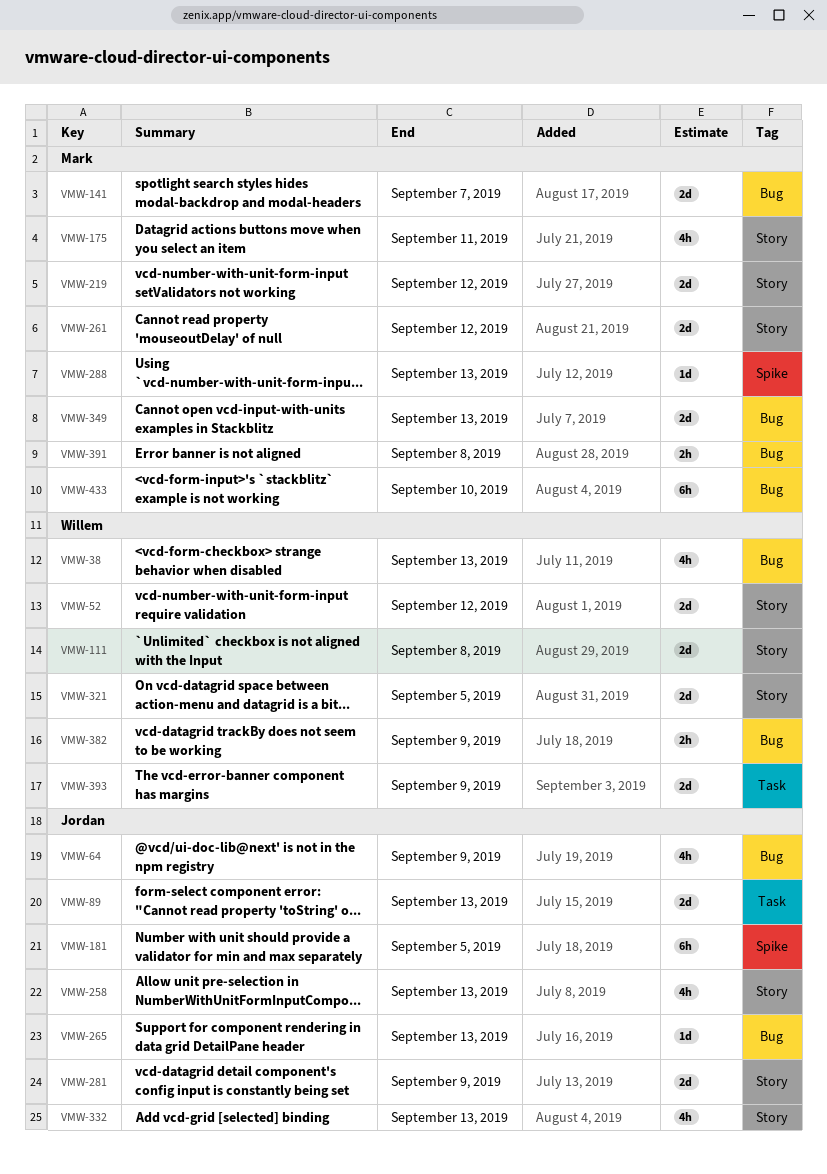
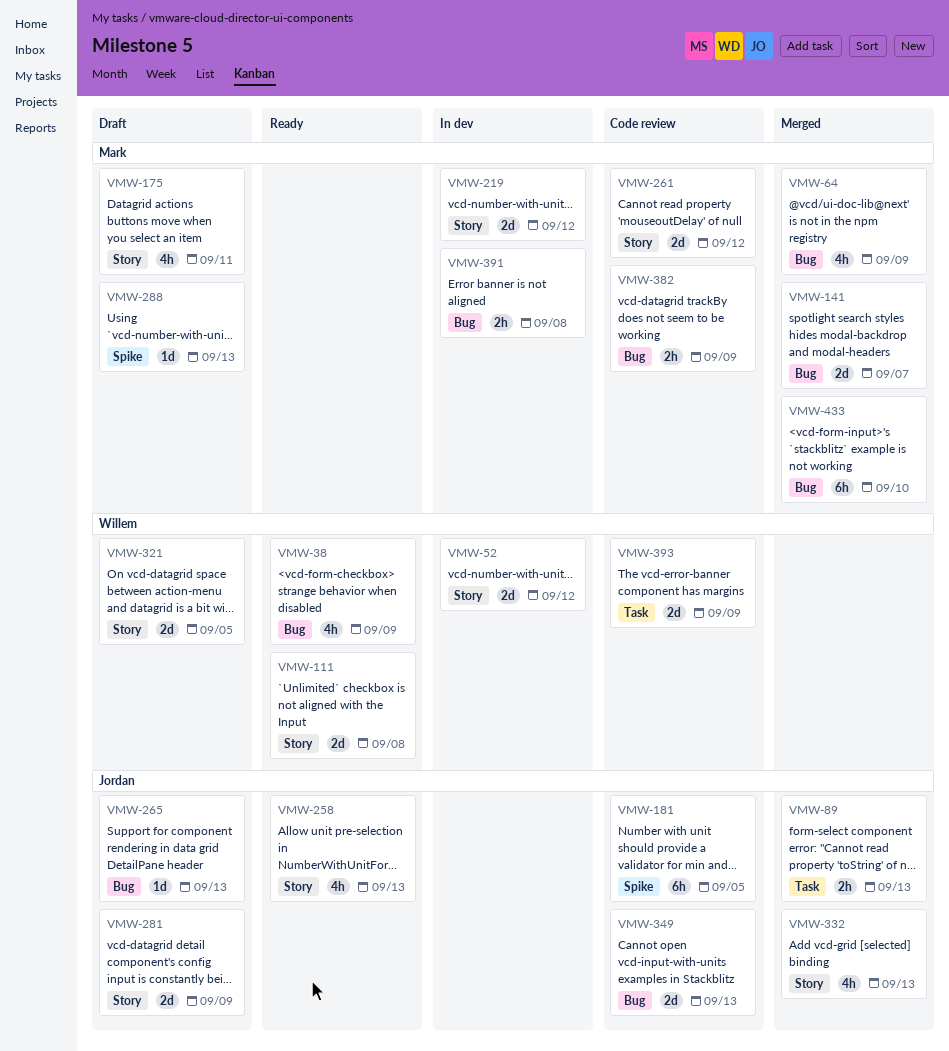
VMW-38, due: Sep 13 -> Sep 9
VMW-64, owner: Jordan -> Mark
VMW-89, estimate: 2d -> 2h
VMW-349, owner: Mark -> Jordan
VMW-382, owner: Willem -> Mark

